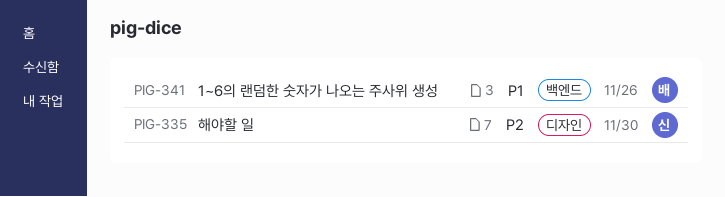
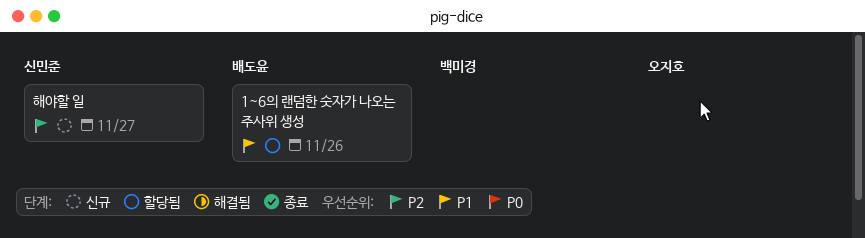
해야할 일, due: Nov 30 -> Nov 27

